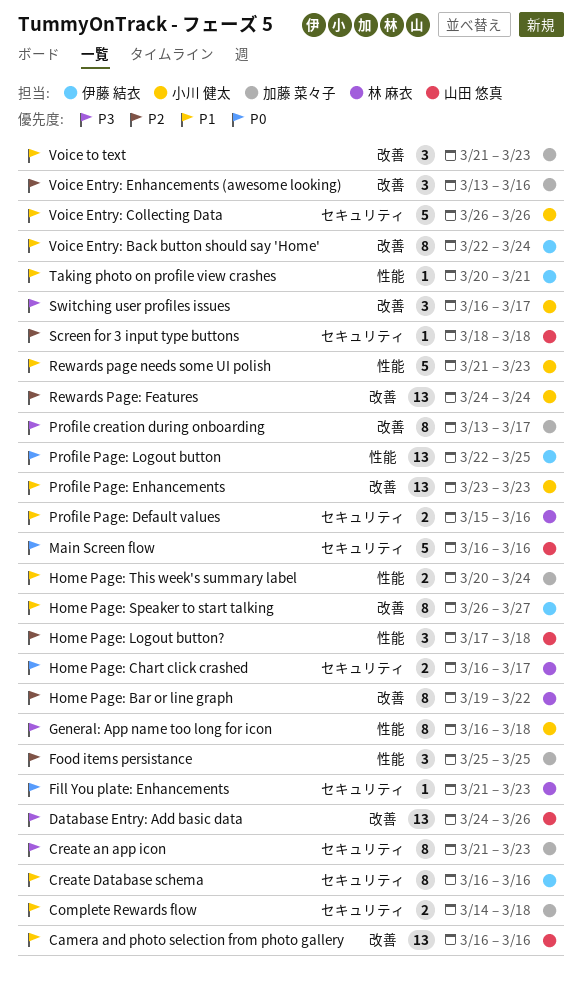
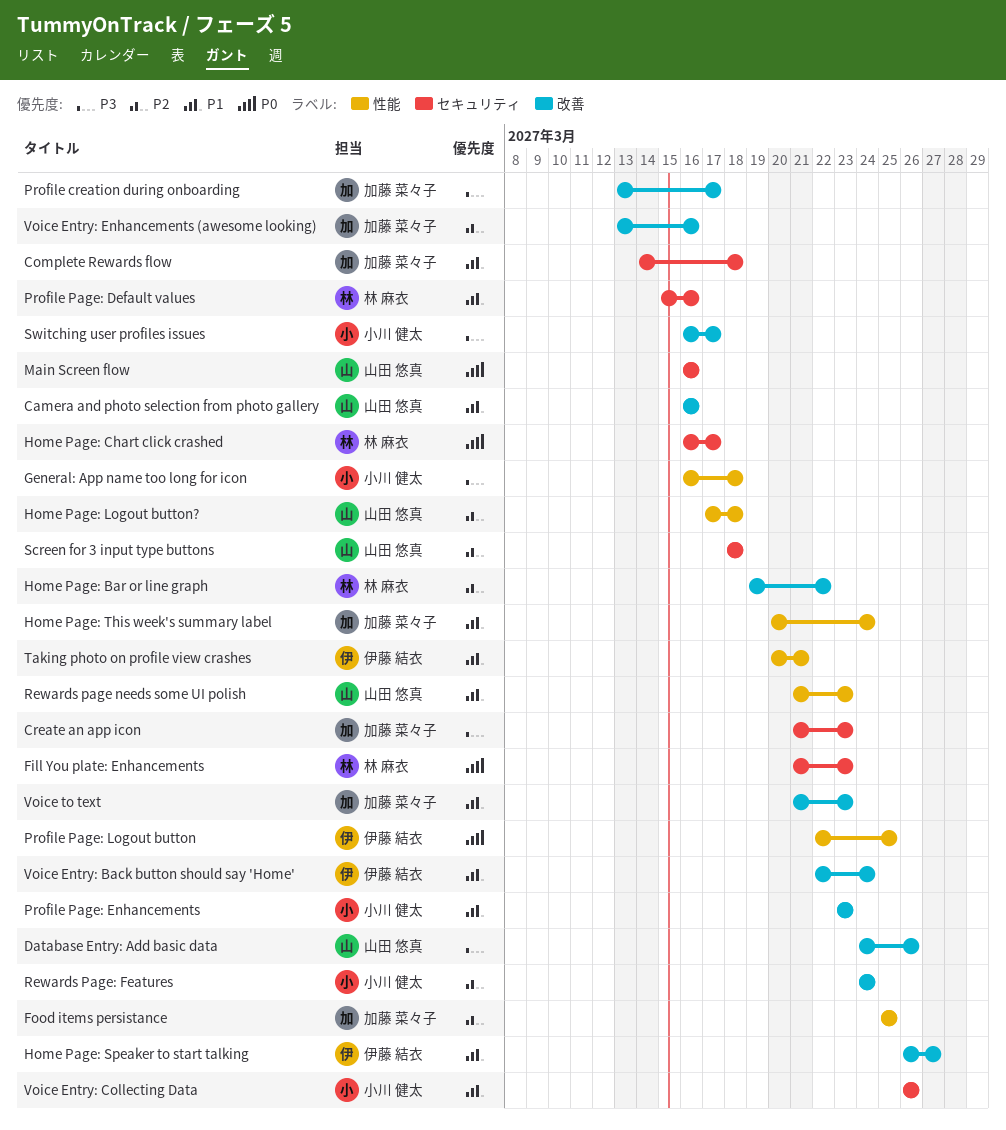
Create Database schema: present -> none
Rewards page needs some UI polish, owner: 小川 健太 -> 山田 悠真

